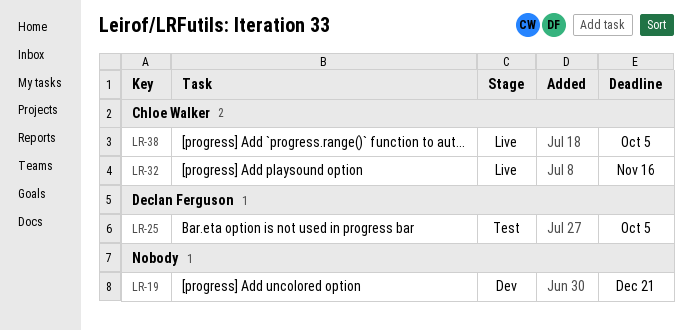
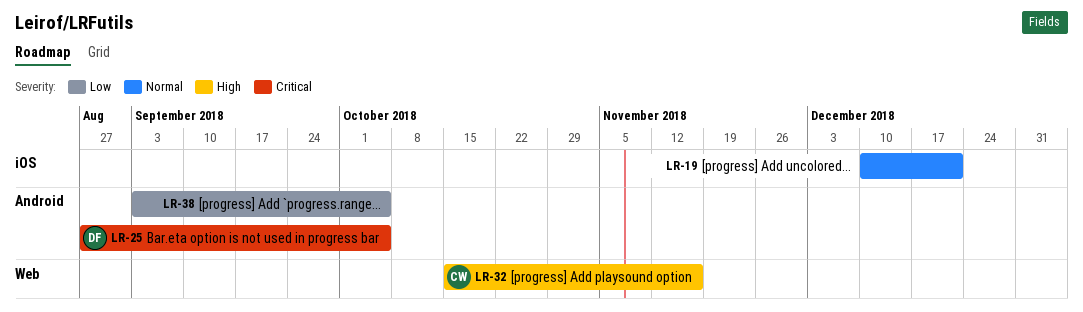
LR-38, owner: Chloe Walker -> none

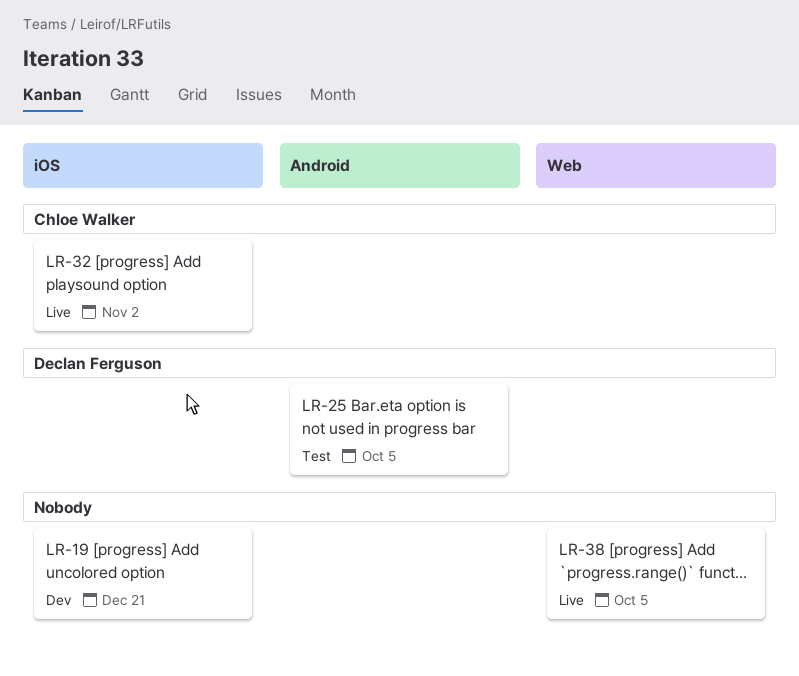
LR-32, label: Web -> iOS
LR-32, due: Nov 16 -> Nov 2
LR-38, label: Android -> Web

